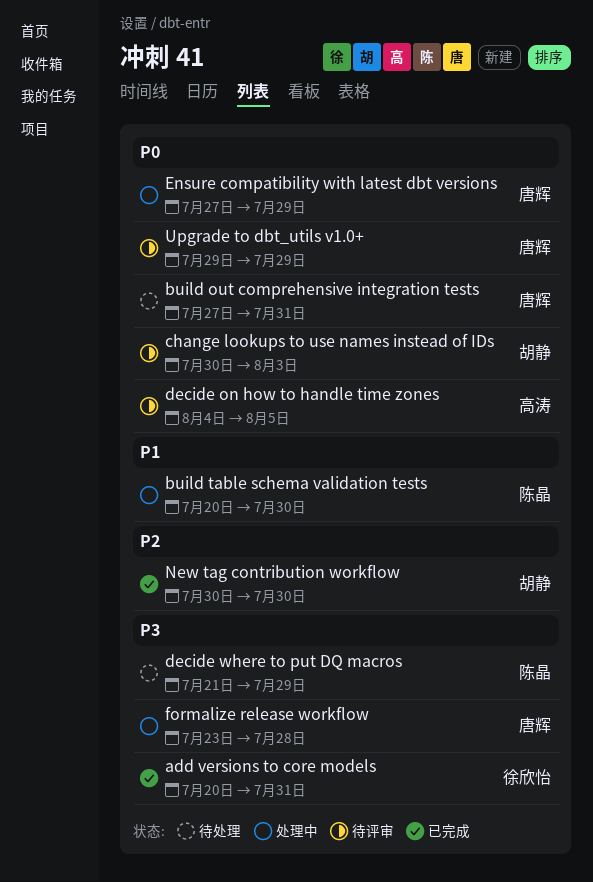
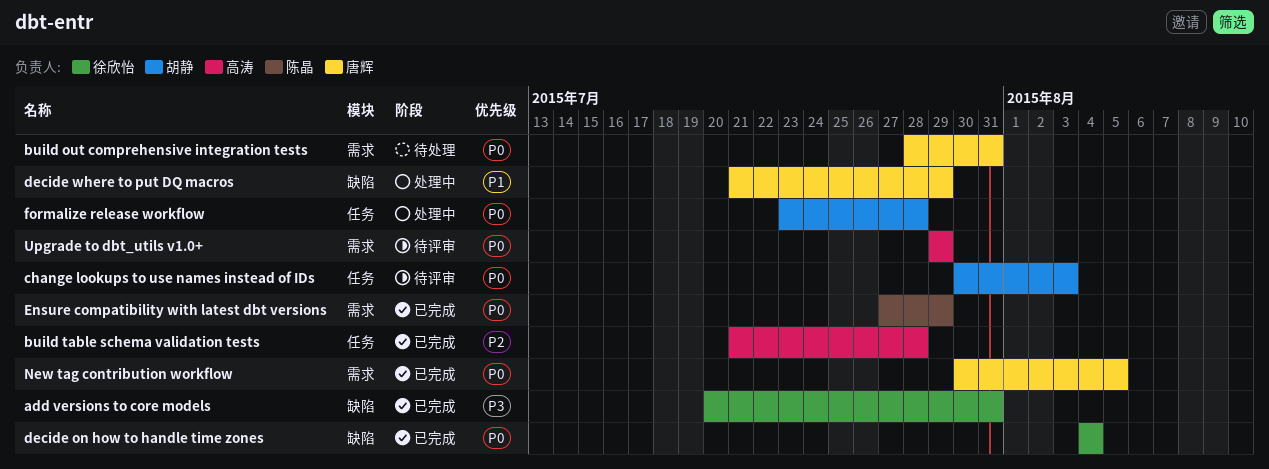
build out comprehensive integration tests, start: Jul 27 -> Jul 28
build table schema validation tests, status: 处理中 -> 已完成
build table schema validation tests, owner: 陈晶 -> 高涛
build table schema validation tests, priority: P1 -> P2
build table schema validation tests, start: Jul 20 -> Jul 21
build table schema validation tests, due: Jul 30 -> Jul 28
decide on how to handle time zones, status: 待评审 -> 已完成
decide on how to handle time zones, owner: 高涛 -> 徐欣怡
decide on how to handle time zones, due: Aug 5 -> Aug 4
decide where to put DQ macros, status: 待处理 -> 处理中
decide where to put DQ macros, owner: 陈晶 -> 唐辉
decide where to put DQ macros, priority: P3 -> P1
Ensure compatibility with latest dbt versions, status: 处理中 -> 已完成
Ensure compatibility with latest dbt versions, owner: 唐辉 -> 陈晶
formalize release workflow, owner: 唐辉 -> 胡静
formalize release workflow, priority: P3 -> P0
New tag contribution workflow, owner: 胡静 -> 唐辉
New tag contribution workflow, priority: P2 -> P0
New tag contribution workflow, due: Jul 30 -> Aug 5
Upgrade to dbt_utils v1.0+, owner: 唐辉 -> 高涛

